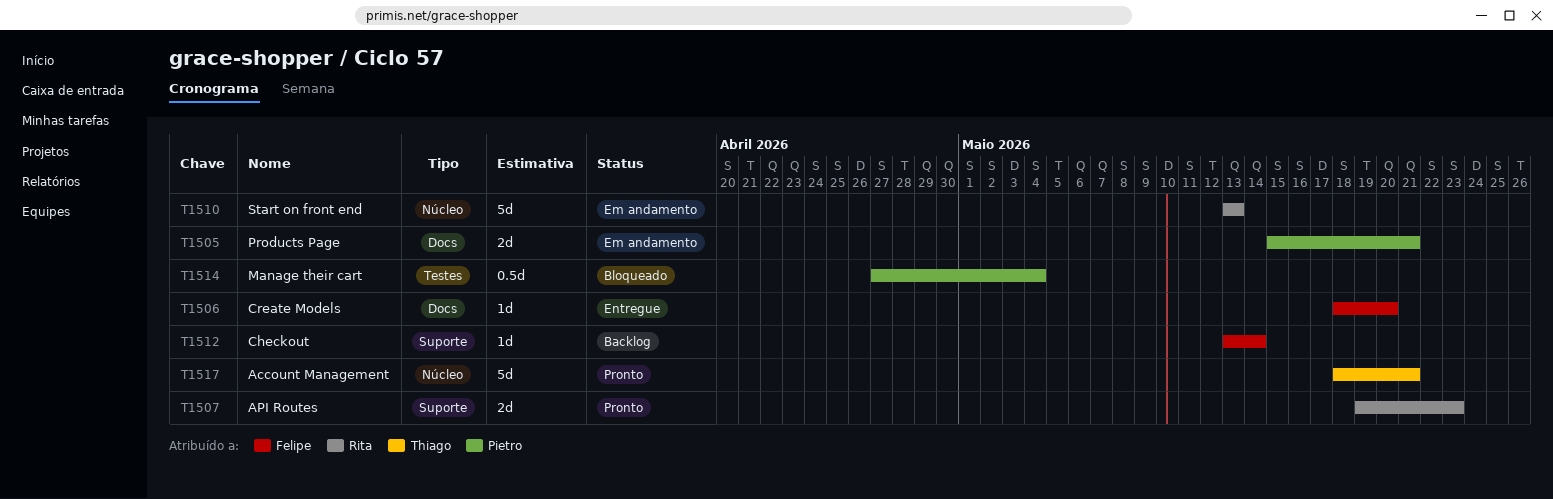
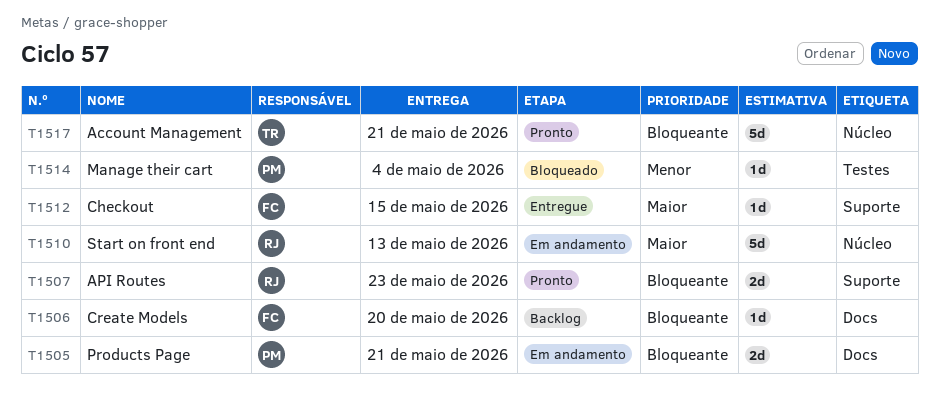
T1506, status: Entregue -> Backlog
T1512, status: Backlog -> Entregue
T1512, due: May 14 -> May 15
T1514, estimate: 0.5d -> 1d

